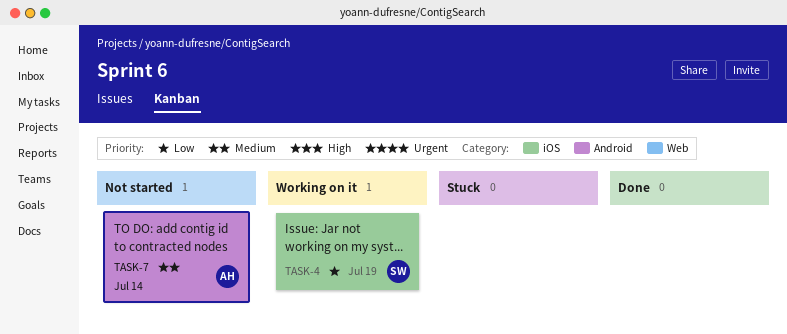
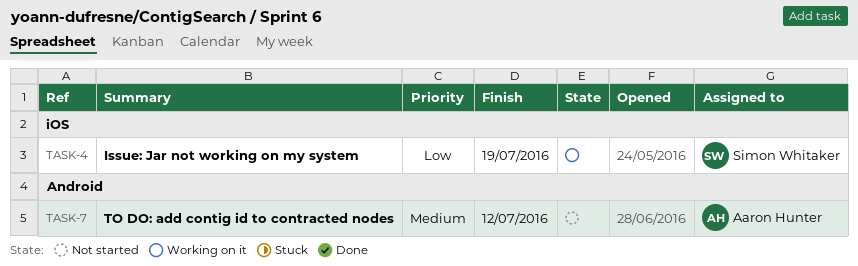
TASK-7, due: Jul 14 -> Jul 12

